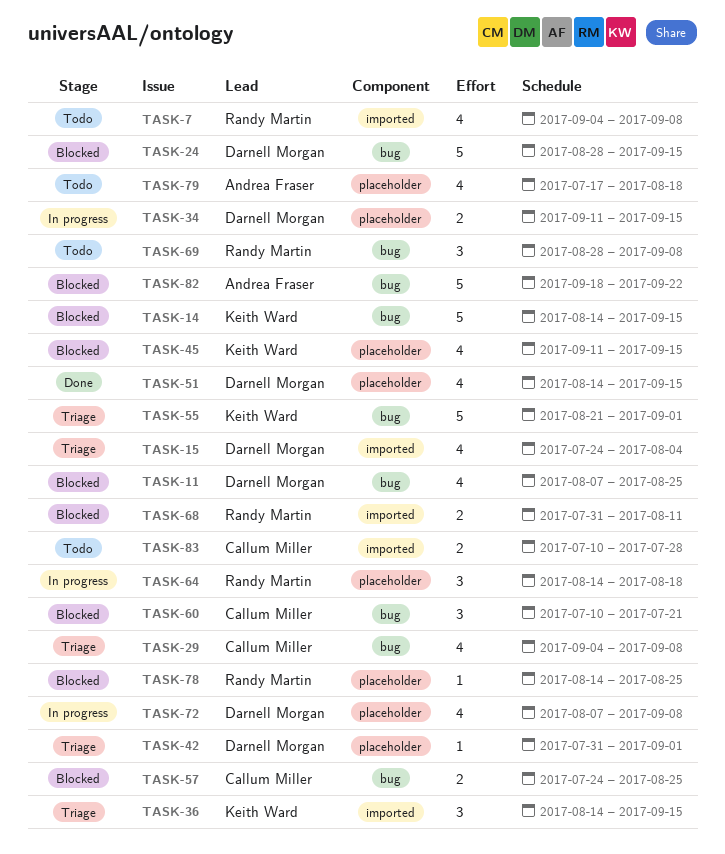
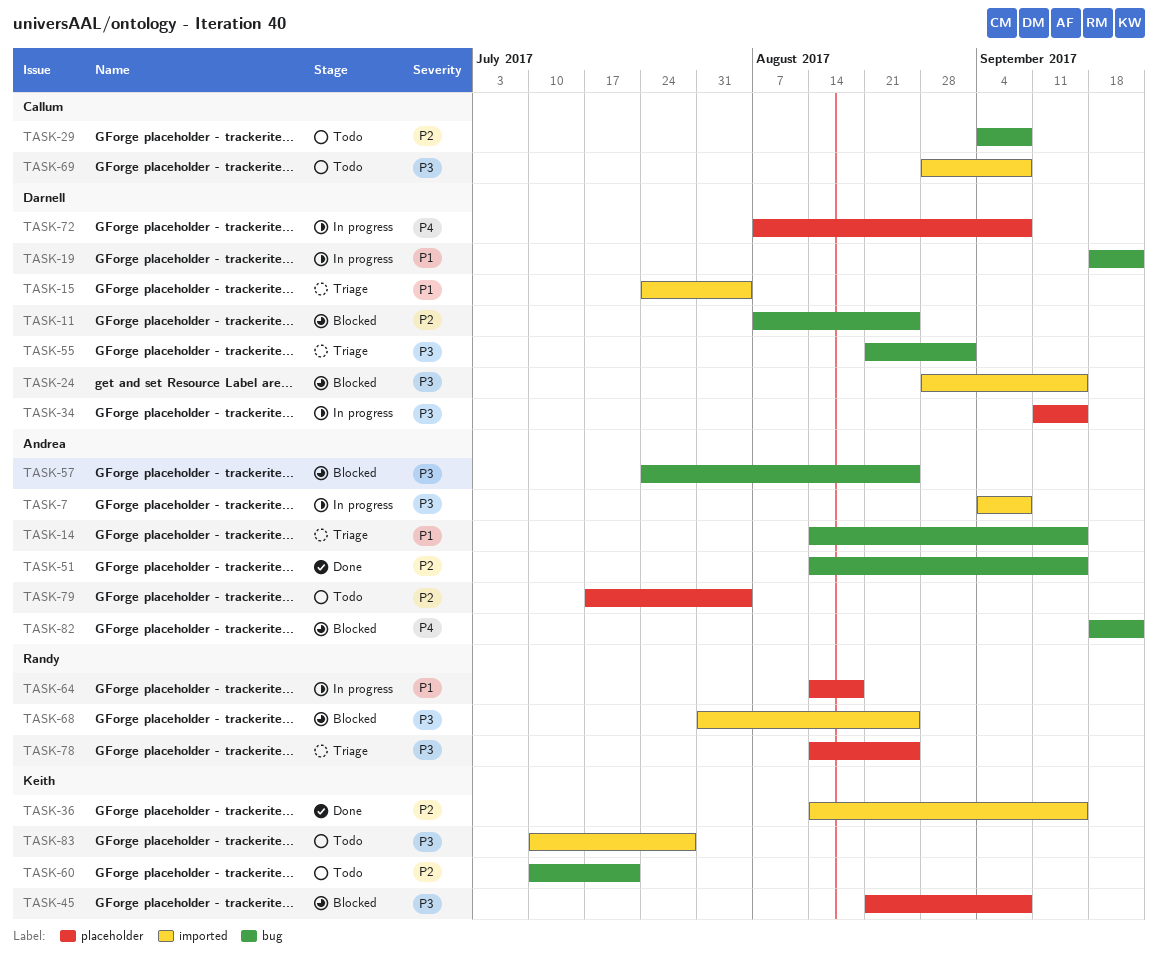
TASK-7, status: Todo -> In progress
TASK-7, owner: Randy Martin -> Andrea Fraser
TASK-14, status: Blocked -> Triage
TASK-14, owner: Keith Ward -> Andrea Fraser
TASK-19: none -> present
TASK-24, label: bug -> imported
TASK-29, status: Triage -> Todo
TASK-36, status: Triage -> Done
TASK-42: present -> none
TASK-45, start: Sep 11 -> Aug 21
TASK-45, due: Sep 15 -> Sep 8
TASK-51, owner: Darnell Morgan -> Andrea Fraser
TASK-51, label: placeholder -> bug
TASK-55, owner: Keith Ward -> Darnell Morgan
TASK-57, owner: Callum Miller -> Andrea Fraser
TASK-60, status: Blocked -> Todo
TASK-60, owner: Callum Miller -> Keith Ward
TASK-68, due: Aug 11 -> Aug 25
TASK-69, owner: Randy Martin -> Callum Miller
TASK-69, label: bug -> imported
TASK-78, status: Blocked -> Triage
TASK-79, due: Aug 18 -> Aug 4
TASK-83, owner: Callum Miller -> Keith Ward

